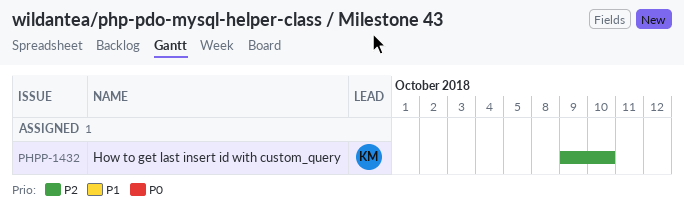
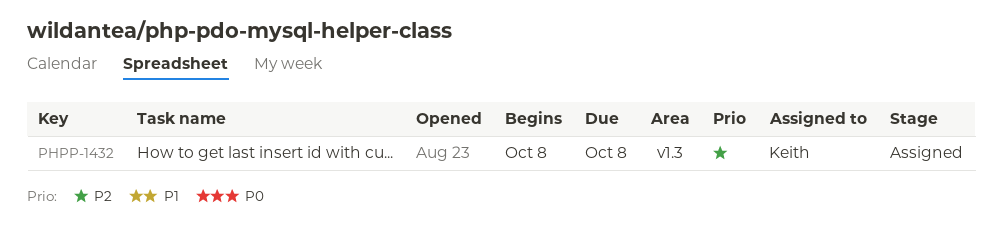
PHPP-1432, start: Oct 9 -> Oct 8
PHPP-1432, due: Oct 10 -> Oct 8

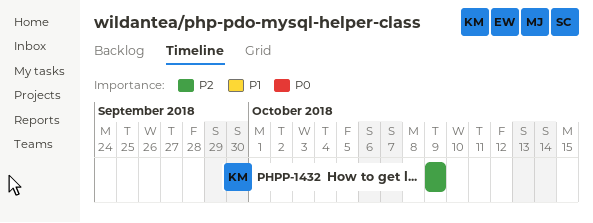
PHPP-1432, start: Oct 8 -> Oct 9
PHPP-1432, due: Oct 8 -> Oct 9

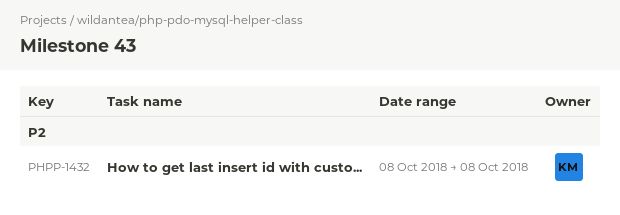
PHPP-1432, start: Oct 9 -> Oct 8
PHPP-1432, due: Oct 9 -> Oct 8

